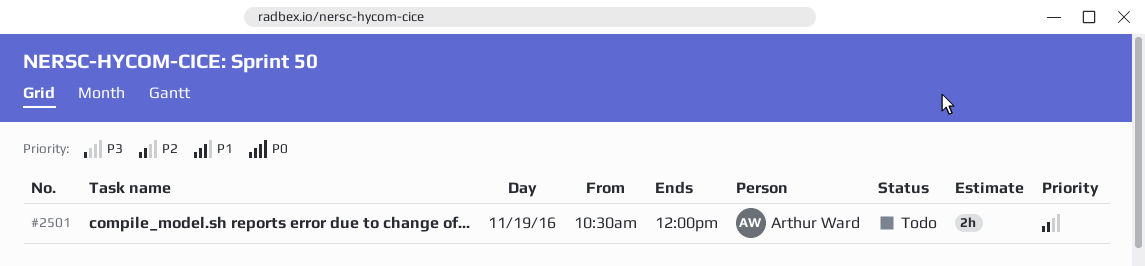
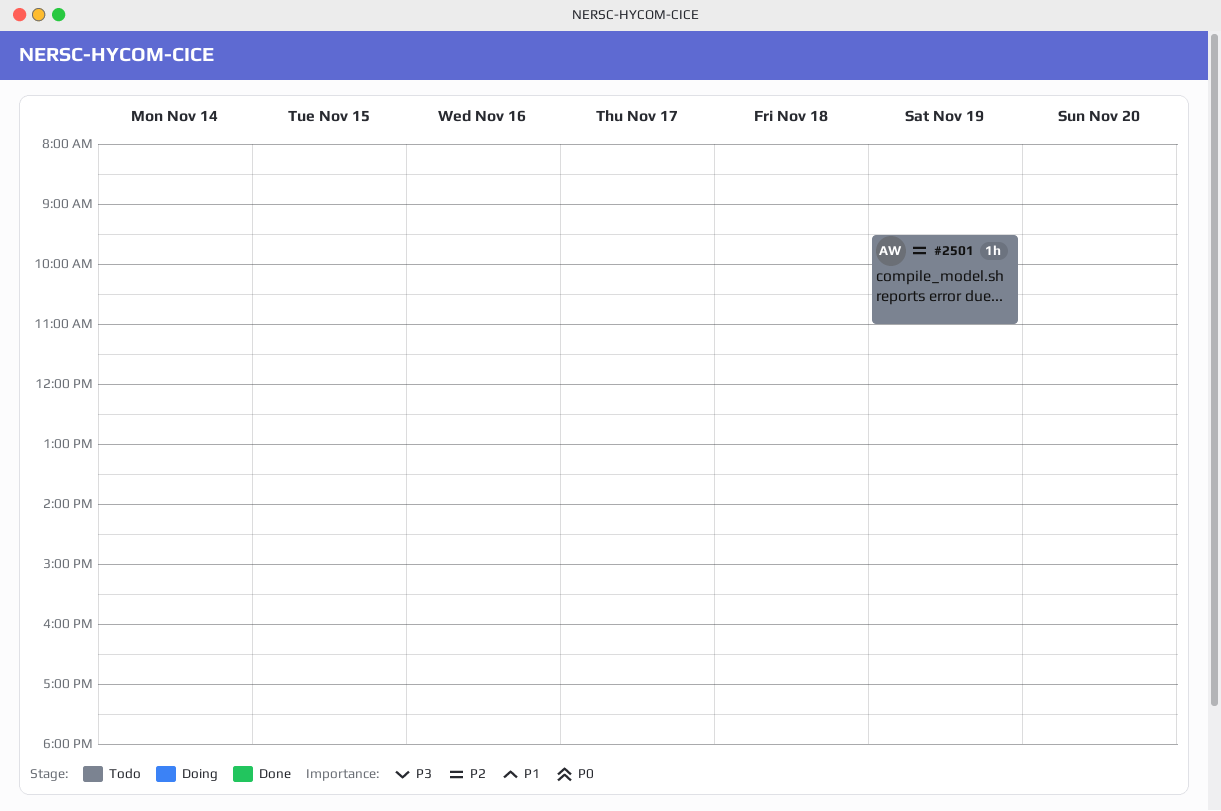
#2501, estimate: 2h -> 1h
#2501, begins: 10:30 -> 09:30
#2501, ends: 12:00 -> 11:00

